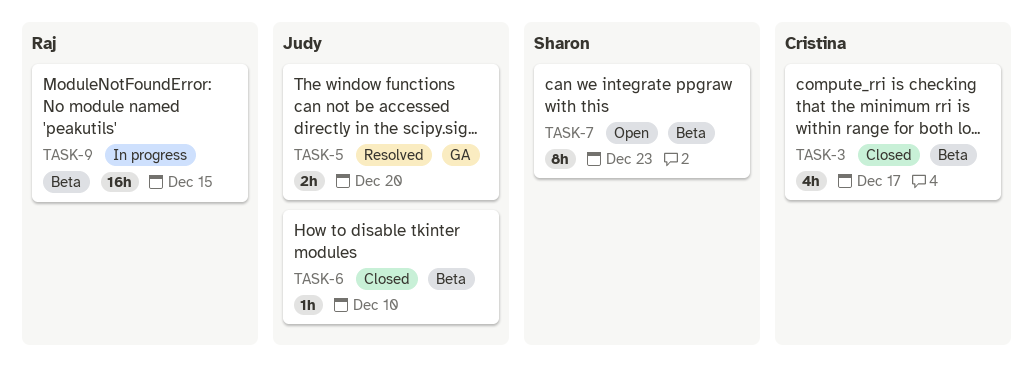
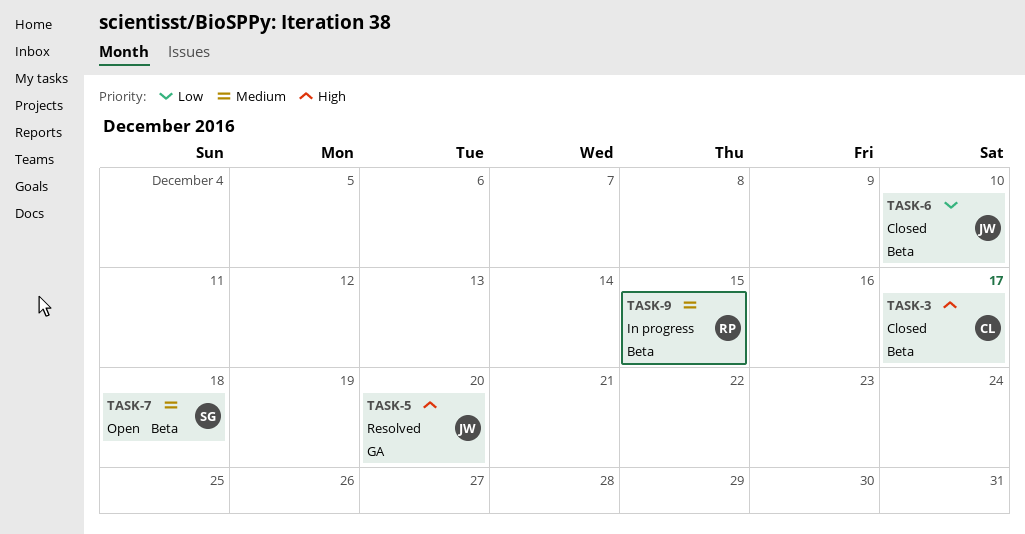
TASK-7, due: Dec 23 -> Dec 18

